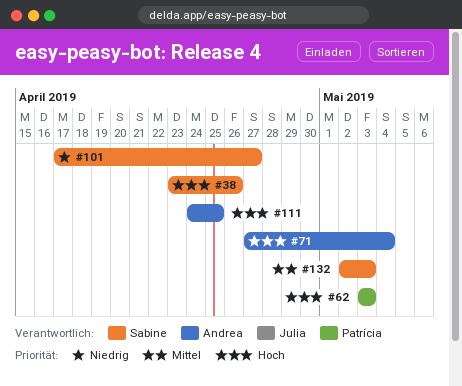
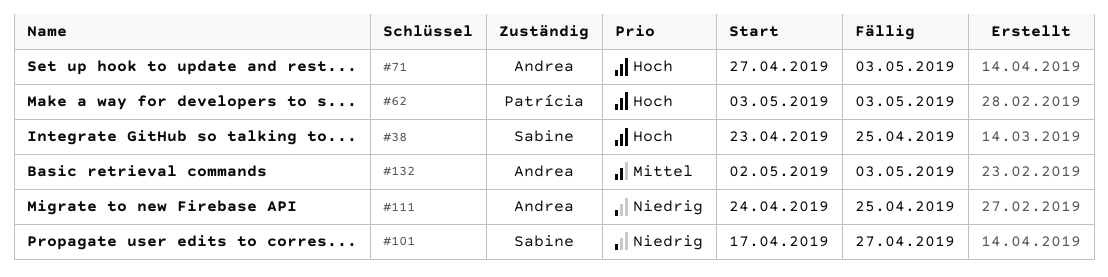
#38, due: Apr 26 -> Apr 25
#71, due: May 4 -> May 3
#111, priority: Hoch -> Niedrig
#132, owner: Sabine -> Andrea

